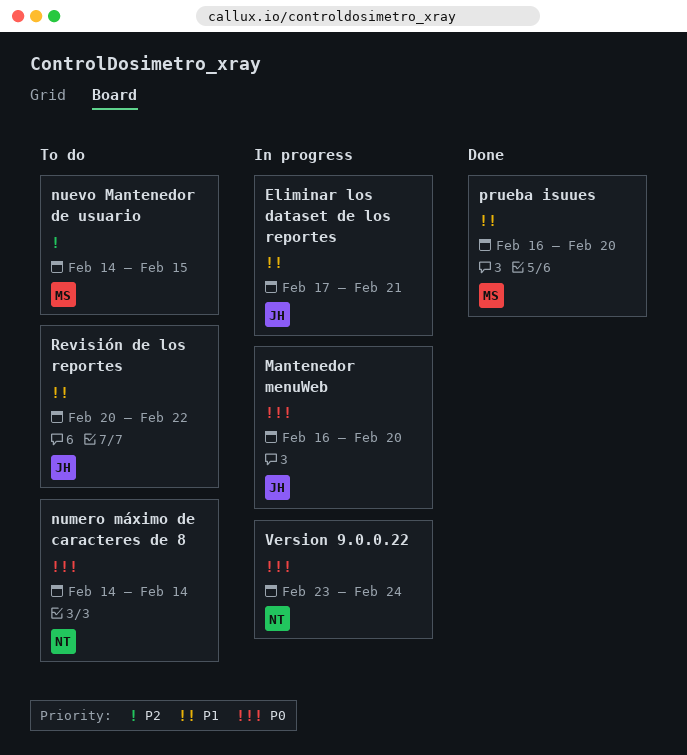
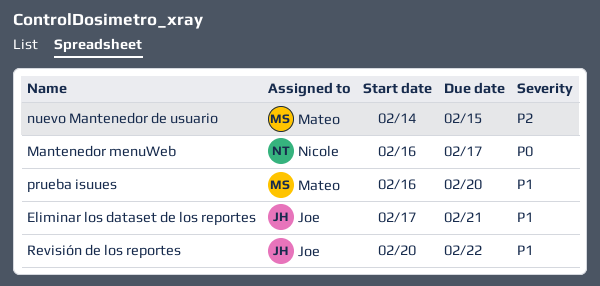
Mantenedor menuWeb, owner: Joe -> Nicole
Mantenedor menuWeb, due: Feb 20 -> Feb 17
numero máximo de caracteres de 8: present -> none
Version 9.0.0.22: present -> none

